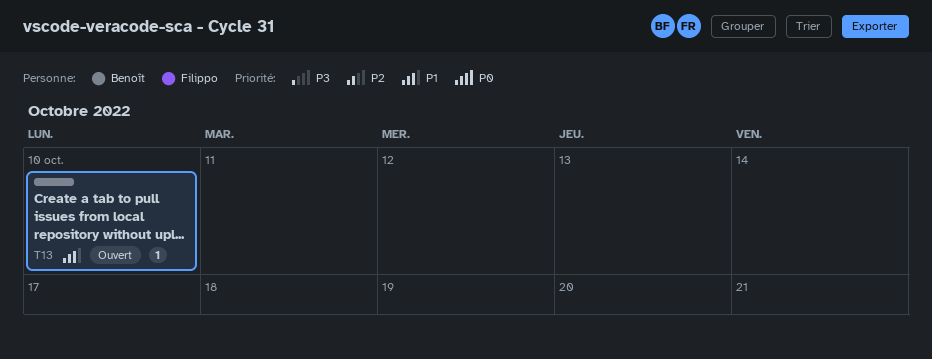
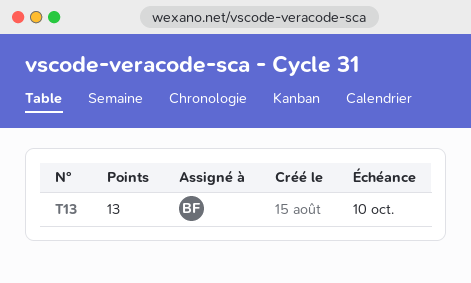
T13, estimate: 1 -> 13

